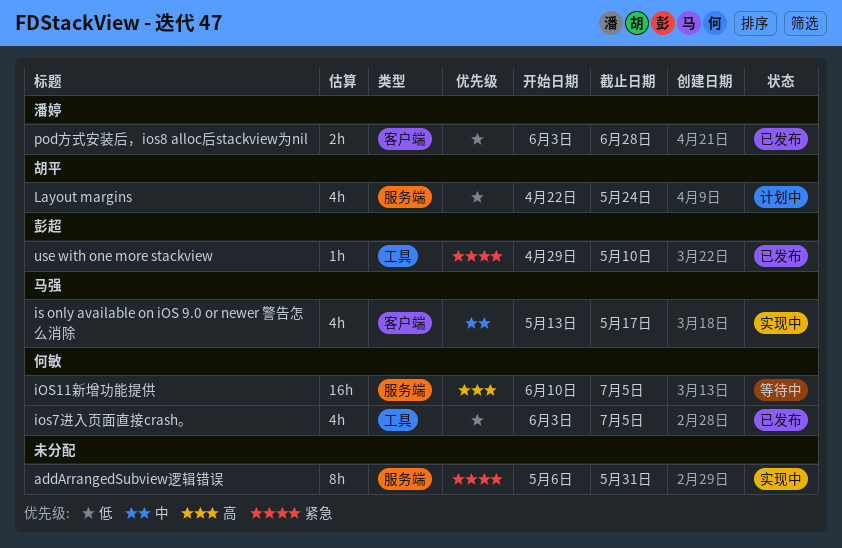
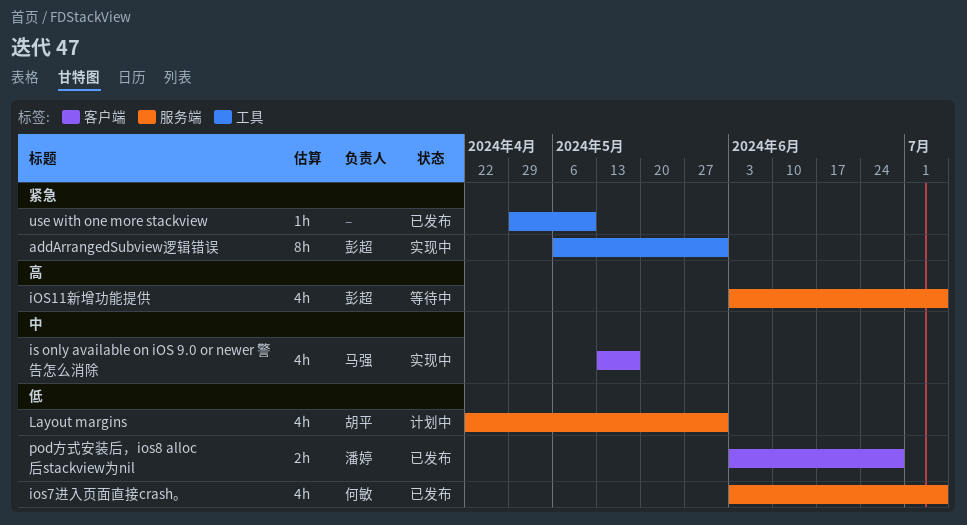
addArrangedSubview逻辑错误, owner: none -> 彭超
addArrangedSubview逻辑错误, label: 服务端 -> 工具
iOS11新增功能提供, owner: 何敏 -> 彭超
iOS11新增功能提供, estimate: 16h -> 4h
iOS11新增功能提供, start: Jun 10 -> Jun 3
ios7进入页面直接crash。, label: 工具 -> 服务端
Layout margins, due: May 24 -> May 31
use with one more stackview, owner: 彭超 -> none

